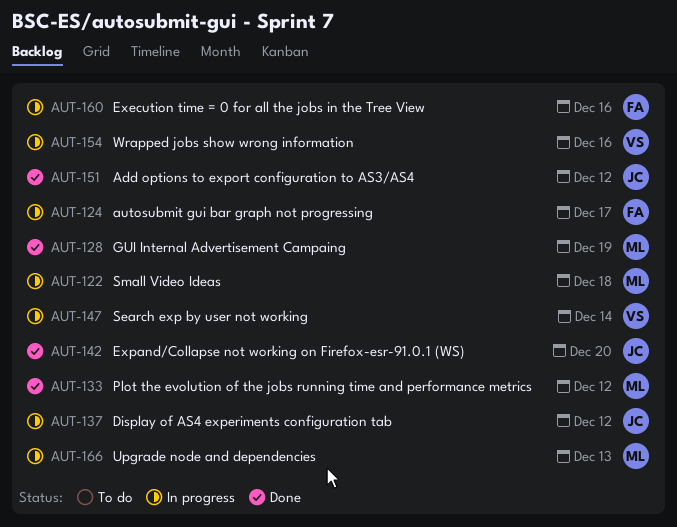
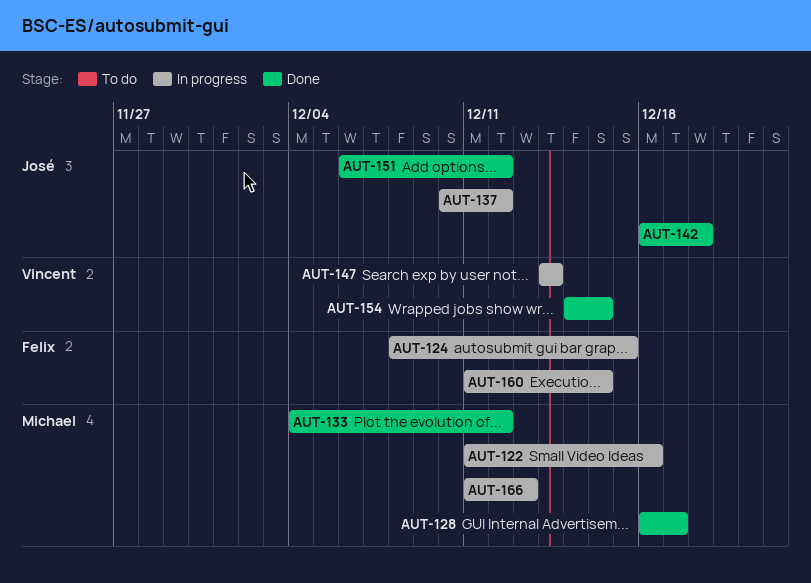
AUT-154, status: In progress -> Done

